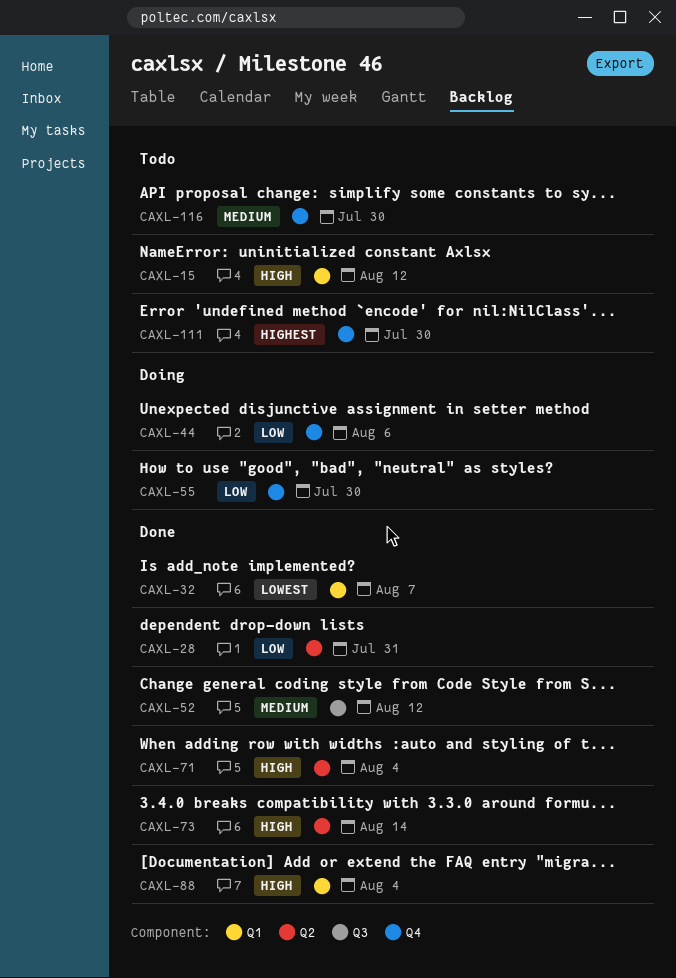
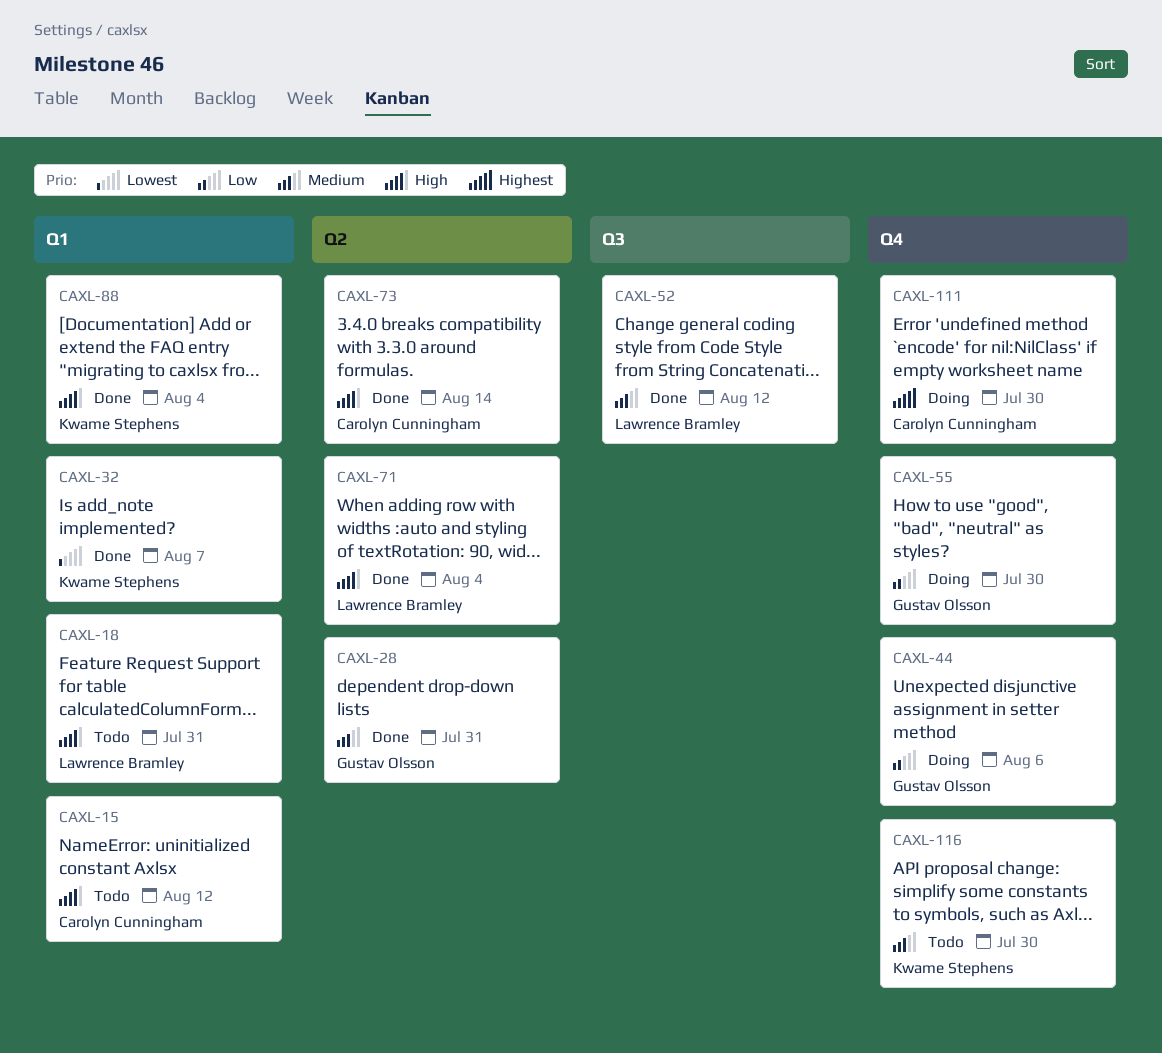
CAXL-18: none -> present
CAXL-28, priority: Low -> Medium
CAXL-111, status: Todo -> Doing

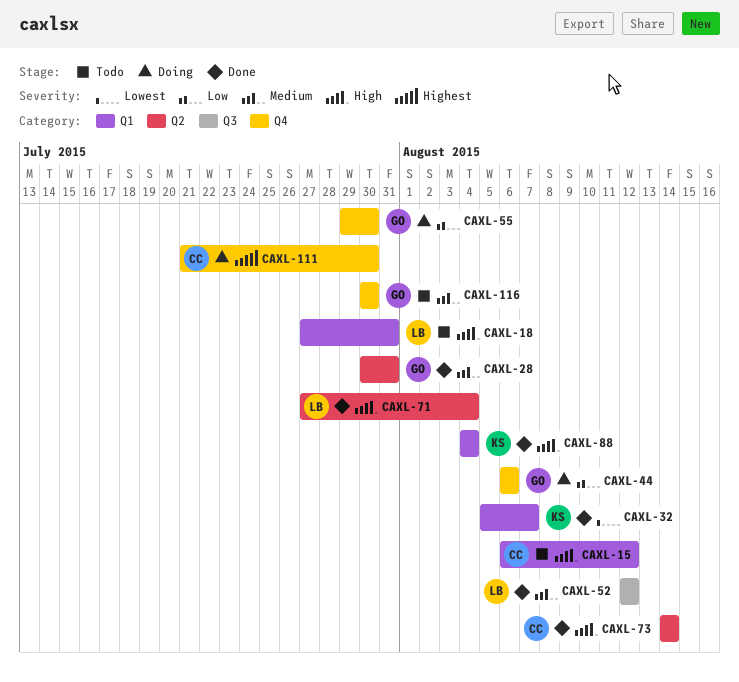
CAXL-116, owner: Kwame Stephens -> Gustav Olsson

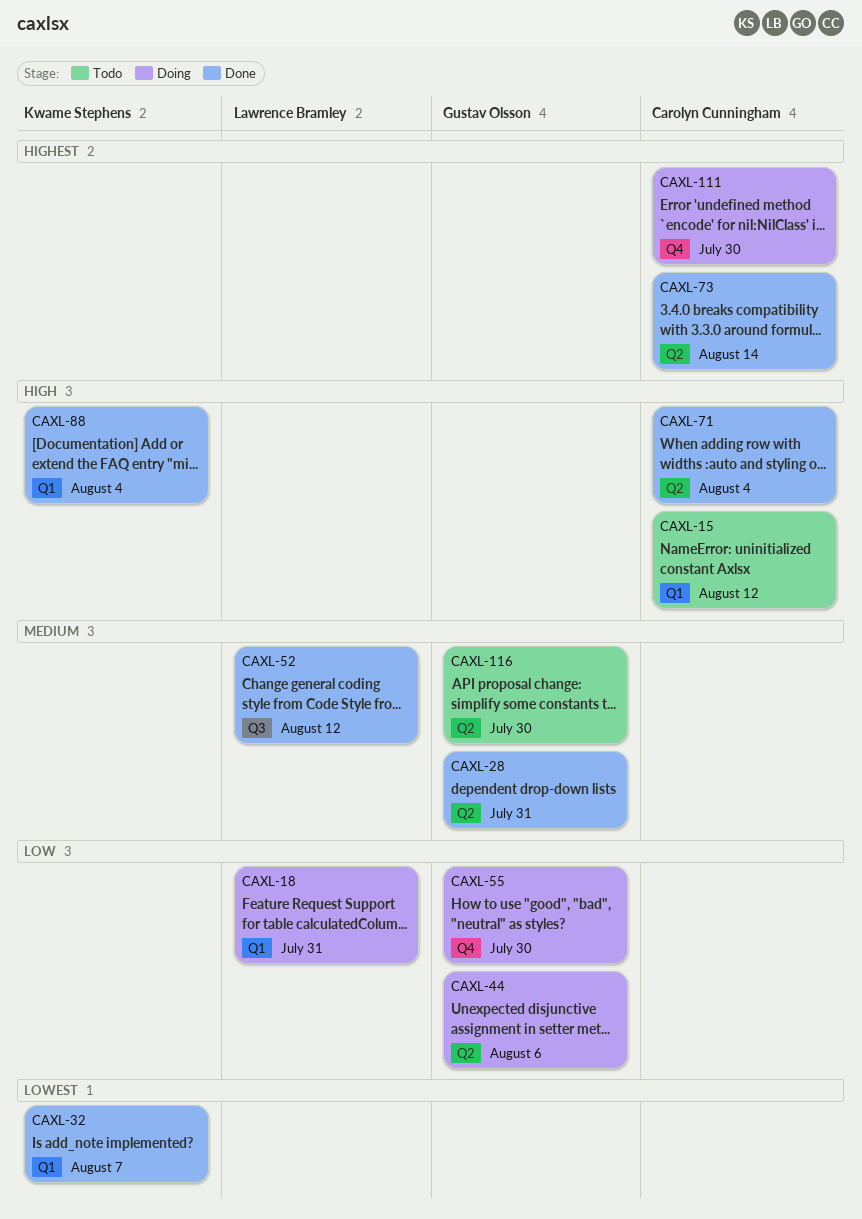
CAXL-18, status: Todo -> Doing
CAXL-18, priority: High -> Low
CAXL-44, label: Q4 -> Q2
CAXL-71, owner: Lawrence Bramley -> Carolyn Cunningham
CAXL-73, priority: High -> Highest
CAXL-116, label: Q4 -> Q2

